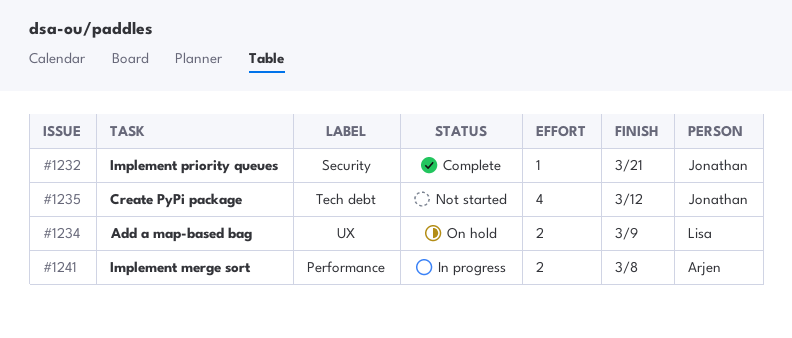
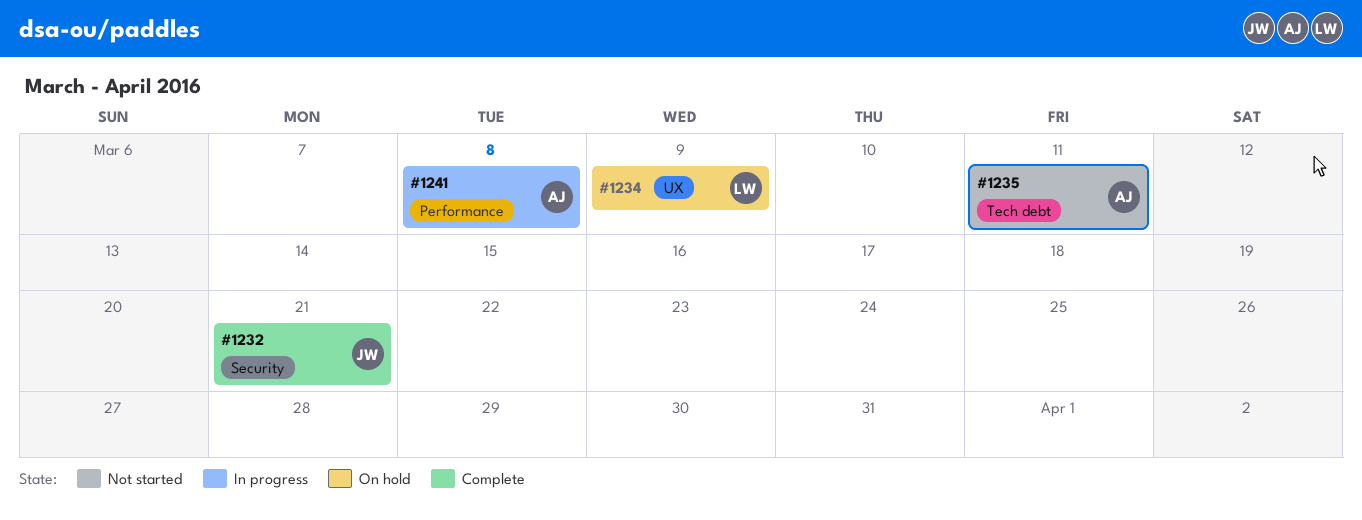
#1235, owner: Jonathan -> Arjen
#1235, due: Mar 12 -> Mar 11

